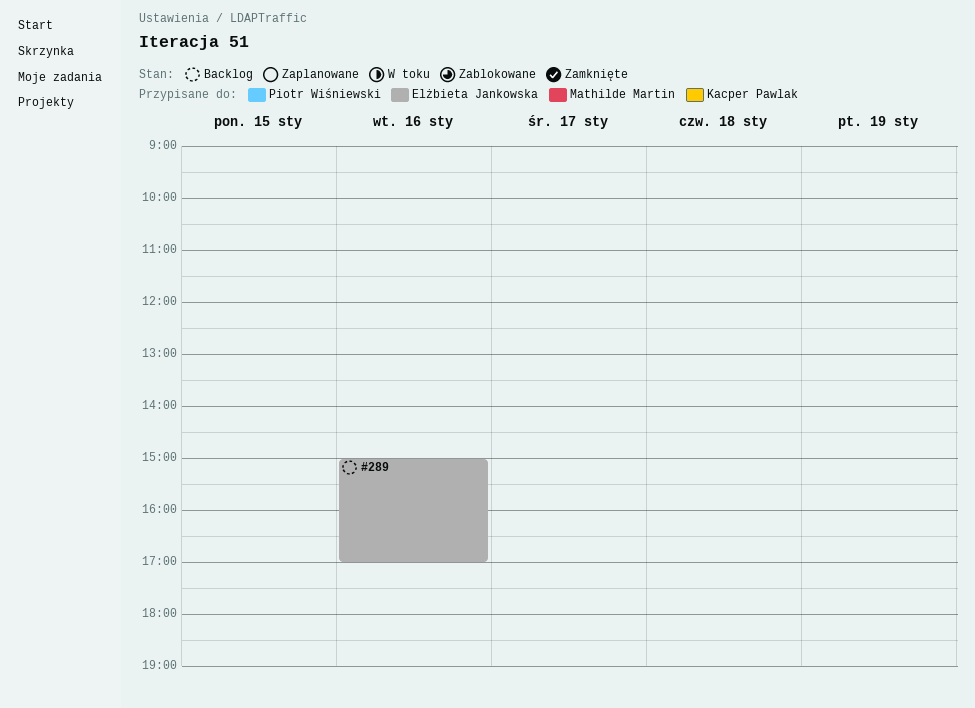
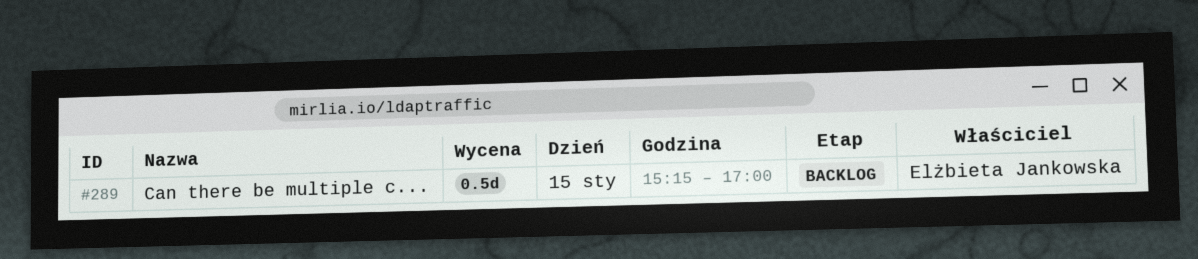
#289, day: Jan 16 -> Jan 15
#289, begins: 15:00 -> 15:15

